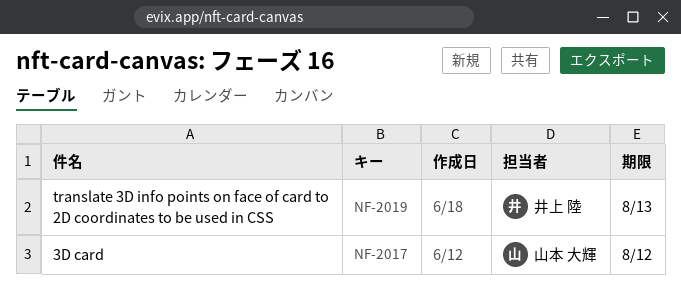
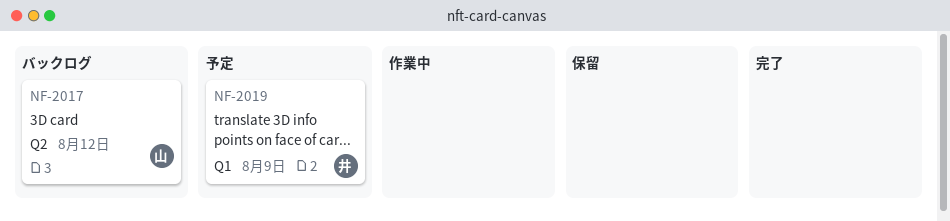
NF-2019, due: Aug 13 -> Aug 9

